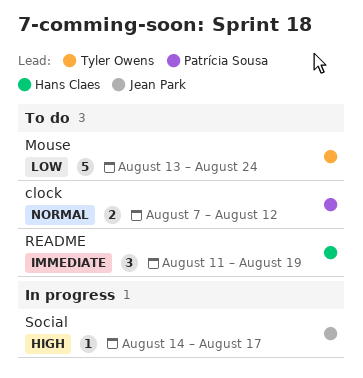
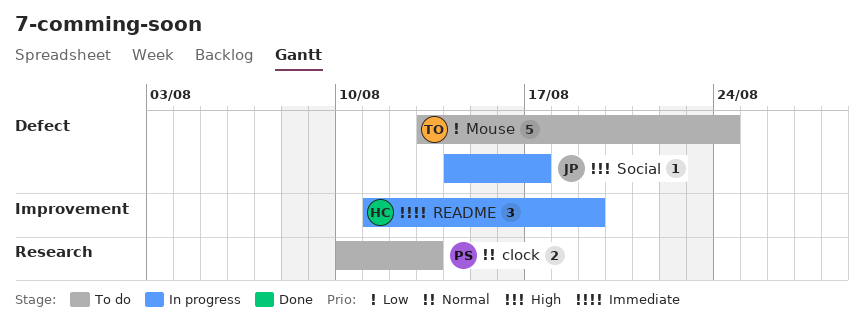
clock, start: Aug 7 -> Aug 10
clock, due: Aug 12 -> Aug 13
README, status: To do -> In progress

